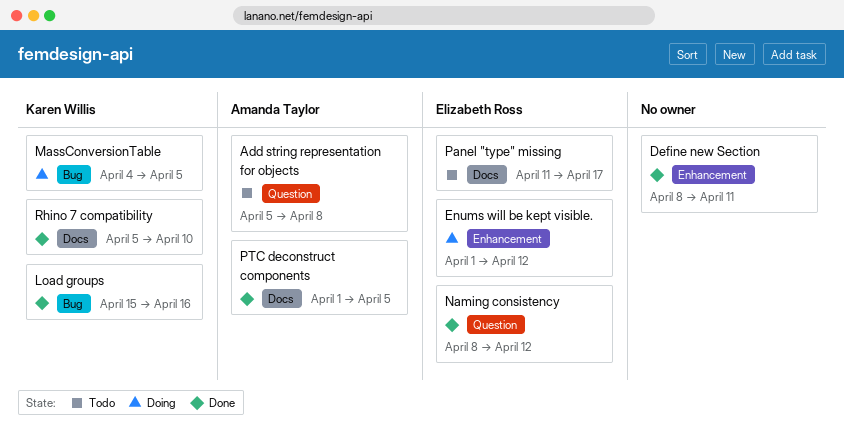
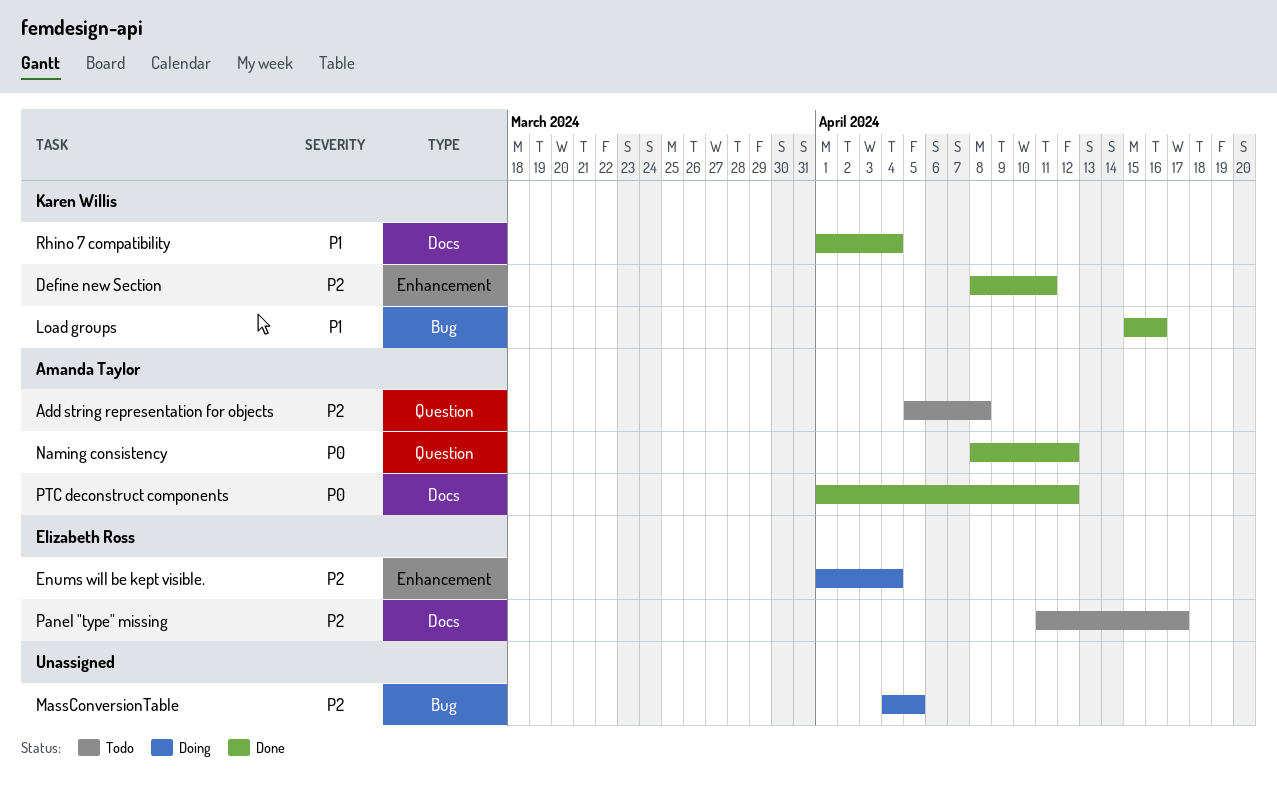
Define new Section, owner: none -> Karen Willis
Enums will be kept visible., due: Apr 12 -> Apr 4
MassConversionTable, owner: Karen Willis -> none
Naming consistency, owner: Elizabeth Ross -> Amanda Taylor
PTC deconstruct components, due: Apr 5 -> Apr 12
Rhino 7 compatibility, start: Apr 5 -> Apr 1
Rhino 7 compatibility, due: Apr 10 -> Apr 4

